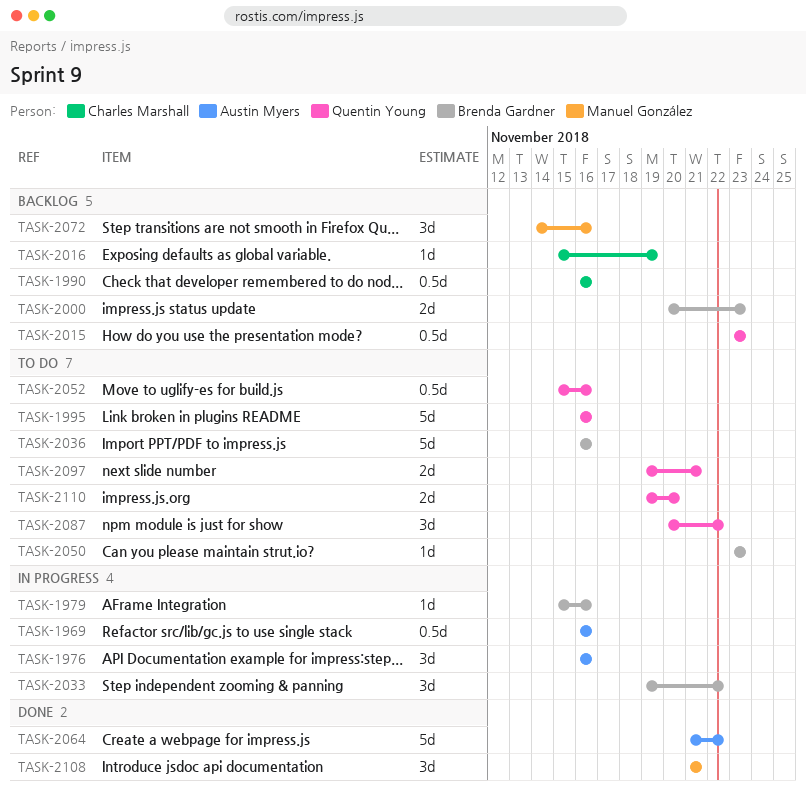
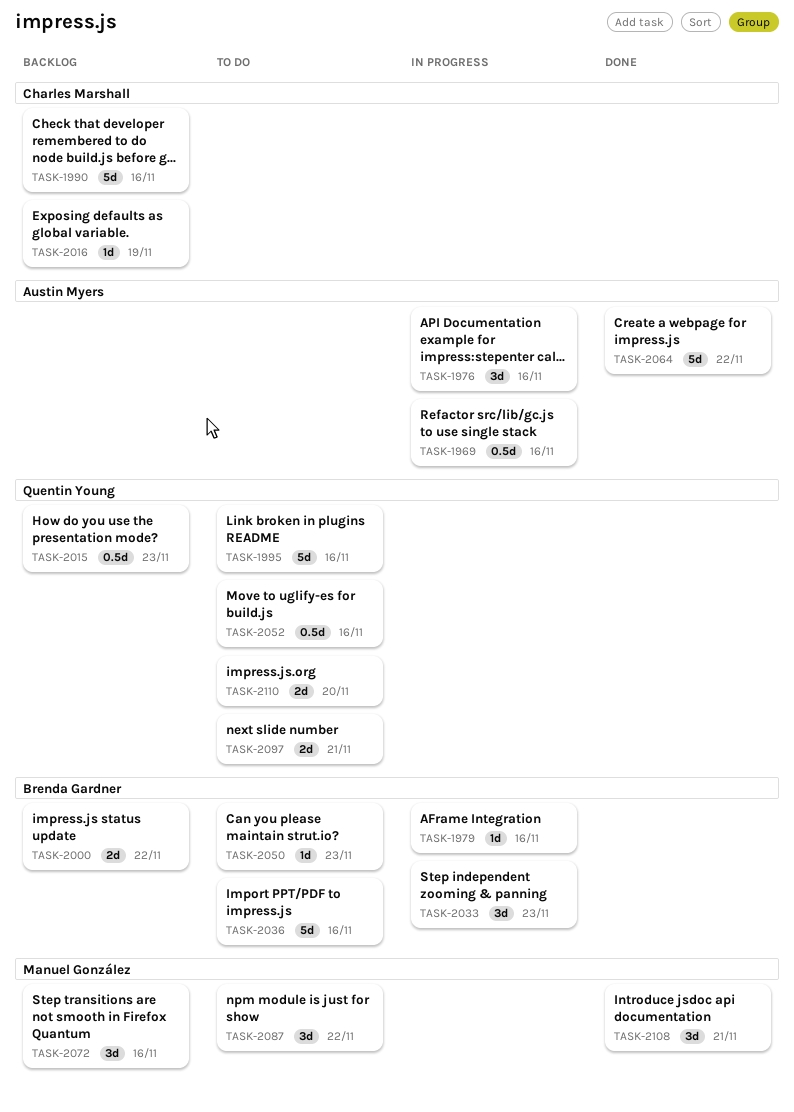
TASK-1990, estimate: 0.5d -> 5d
TASK-2000, due: Nov 23 -> Nov 22
TASK-2033, due: Nov 22 -> Nov 23
TASK-2087, owner: Quentin Young -> Manuel González

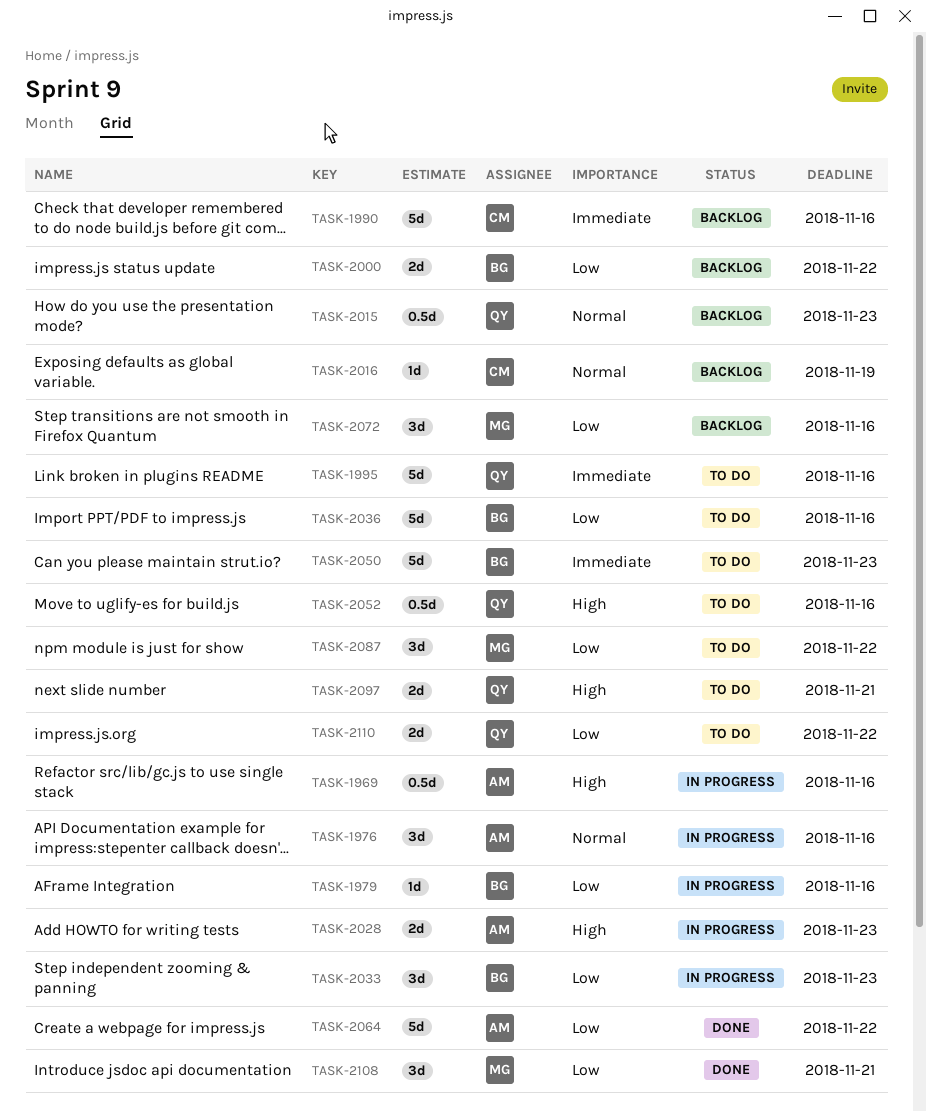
TASK-2028: none -> present
TASK-2050, estimate: 1d -> 5d
TASK-2110, due: Nov 20 -> Nov 22

